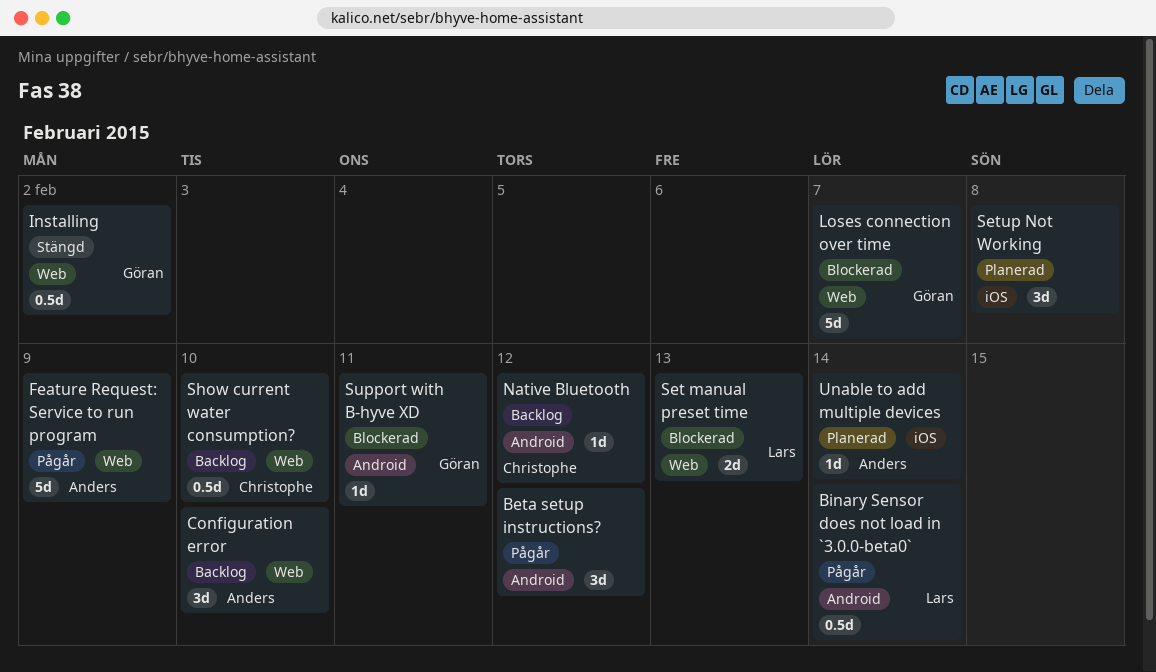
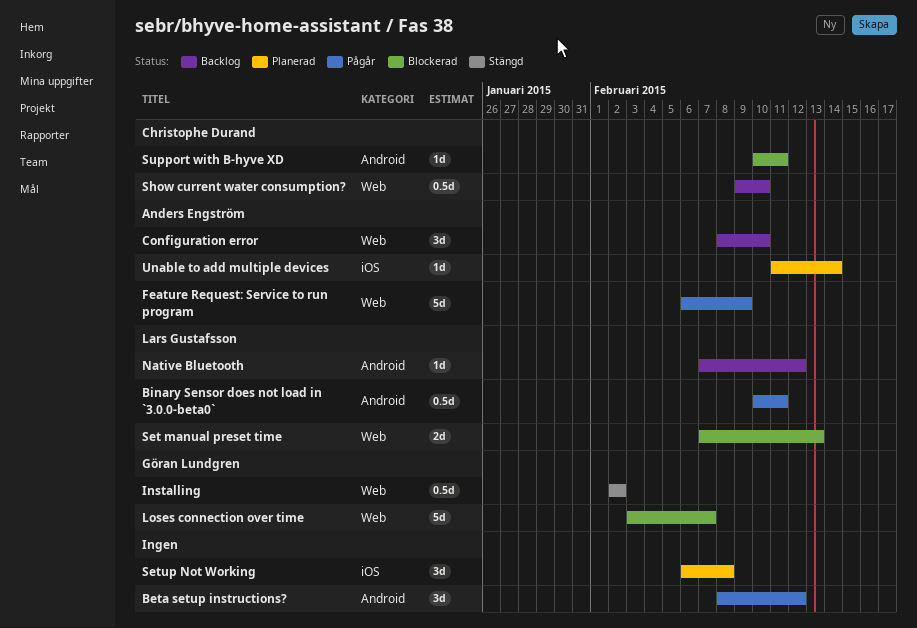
Binary Sensor does not load in `3.0.0-beta0`, due: Feb 14 -> Feb 11
Native Bluetooth, owner: Christophe Durand -> Lars Gustafsson
Support with B-hyve XD, owner: Göran Lundgren -> Christophe Durand

